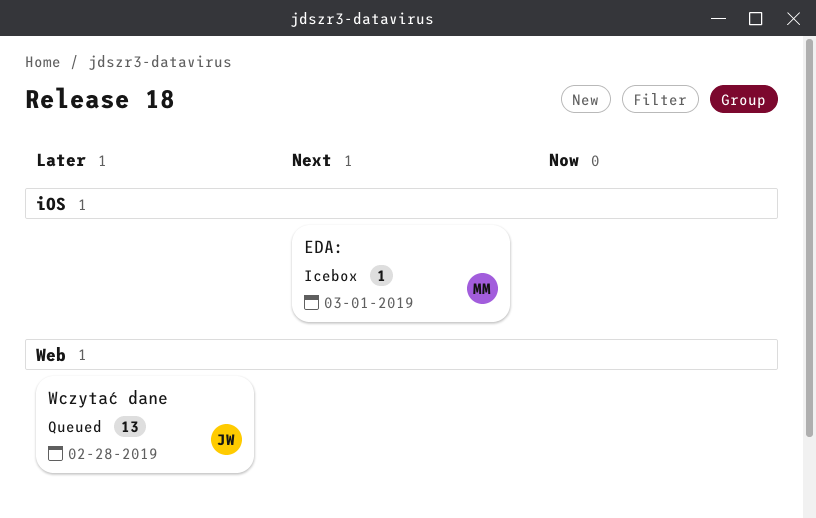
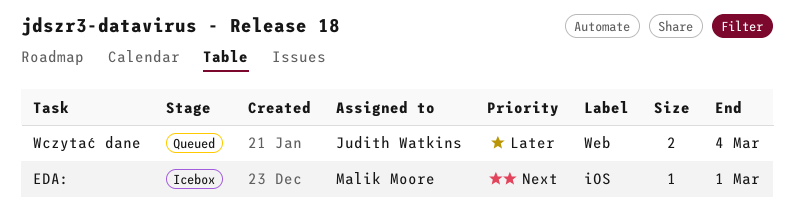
Wczytać dane, estimate: 13 -> 2
Wczytać dane, due: Feb 28 -> Mar 4

